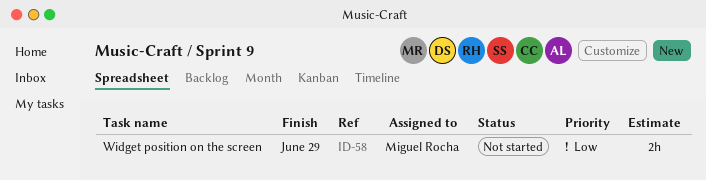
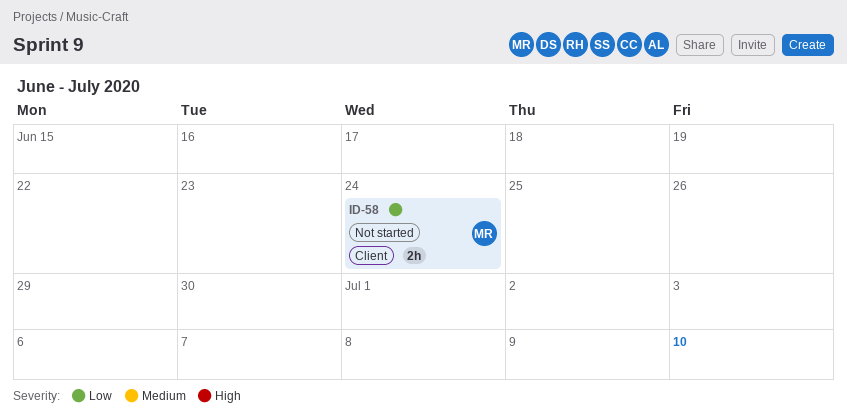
ID-58, due: Jun 29 -> Jun 24

